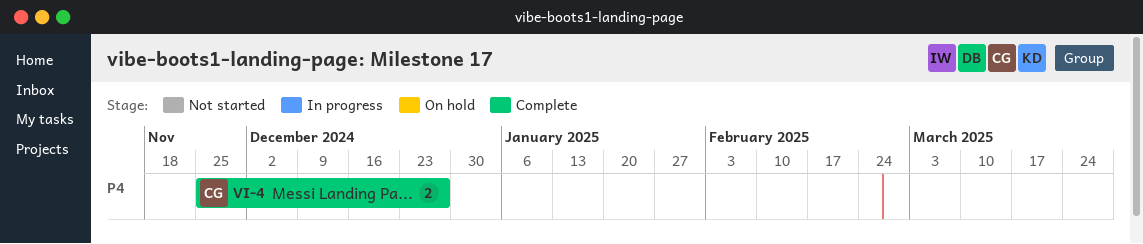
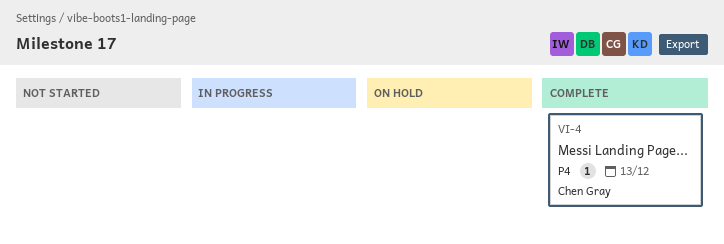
VI-4, estimate: 2 -> 1
VI-4, due: Dec 27 -> Dec 13

